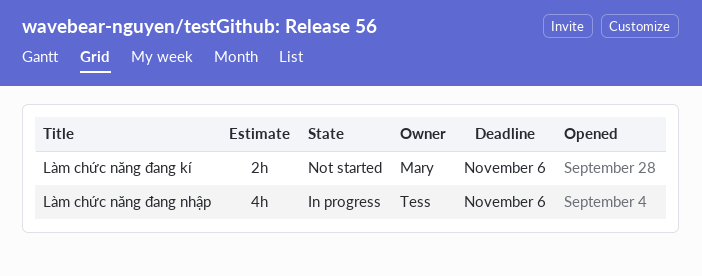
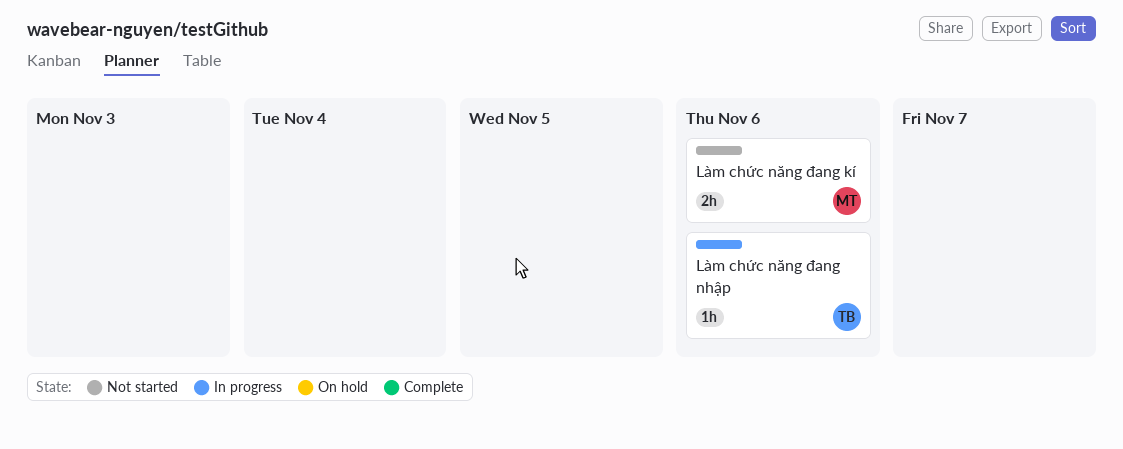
Làm chức năng đang nhập, estimate: 4h -> 1h

